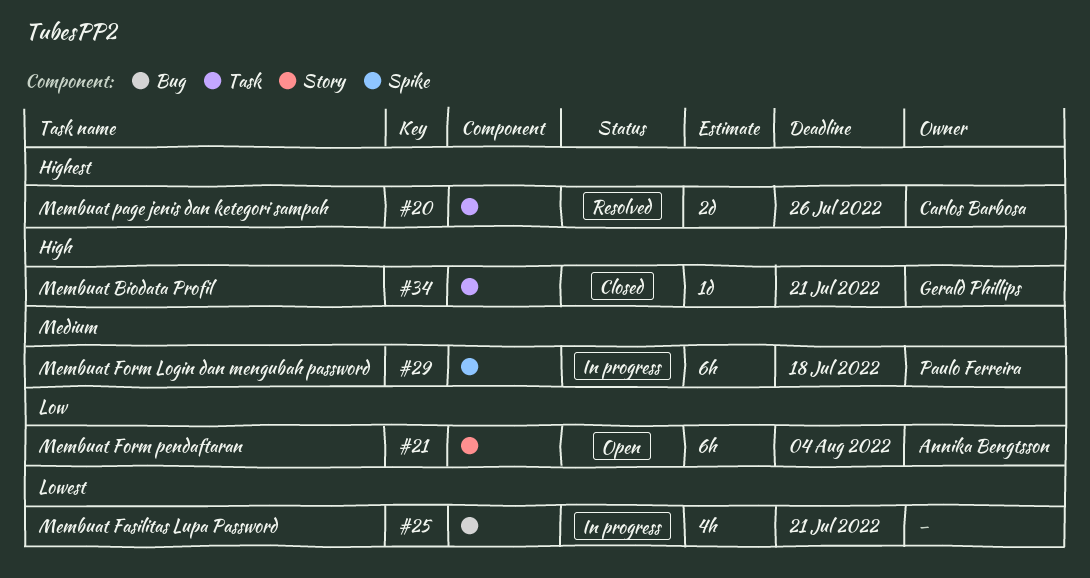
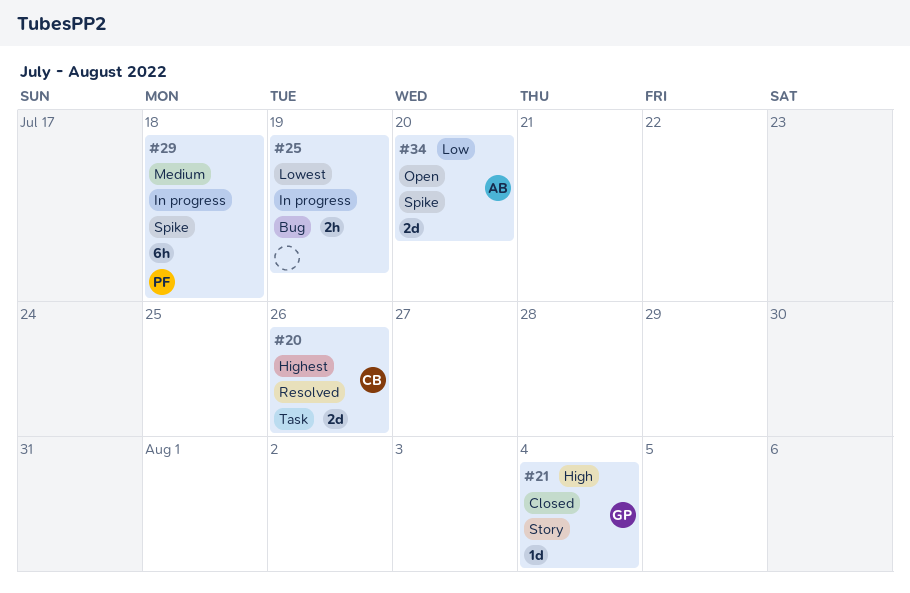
#21, status: Open -> Closed
#21, owner: Annika Bengtsson -> Gerald Phillips
#21, priority: Low -> High
#21, estimate: 6h -> 1d
#25, estimate: 4h -> 2h
#25, due: Jul 21 -> Jul 19
#34, status: Closed -> Open
#34, owner: Gerald Phillips -> Annika Bengtsson
#34, priority: High -> Low
#34, label: Task -> Spike
#34, estimate: 1d -> 2d
#34, due: Jul 21 -> Jul 20

